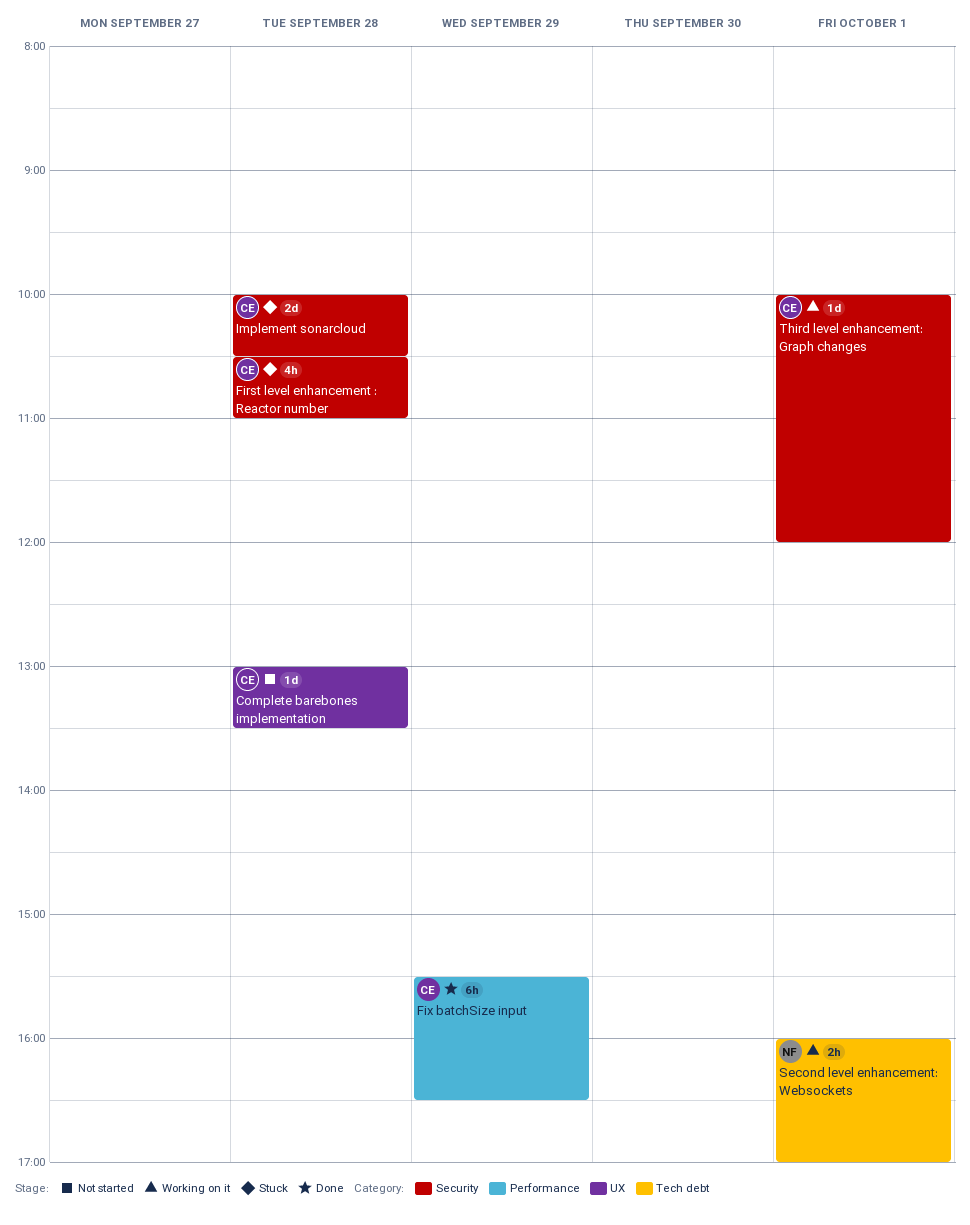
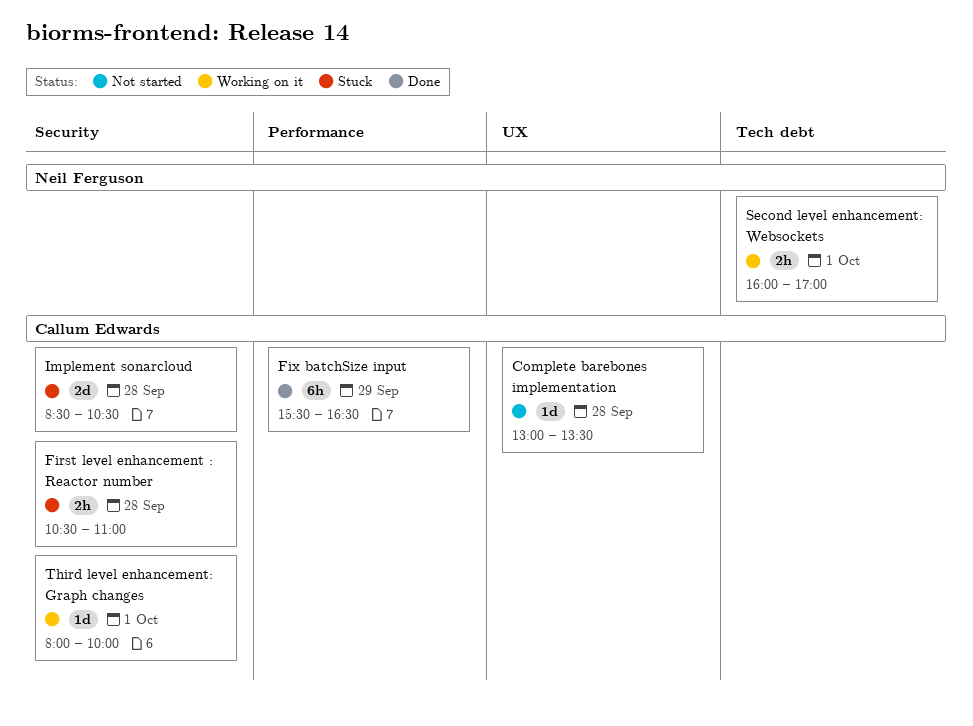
First level enhancement : Reactor number, estimate: 4h -> 2h
Implement sonarcloud, begins: 10:00 -> 08:30
Third level enhancement: Graph changes, begins: 10:00 -> 08:00
Third level enhancement: Graph changes, ends: 12:00 -> 10:00

